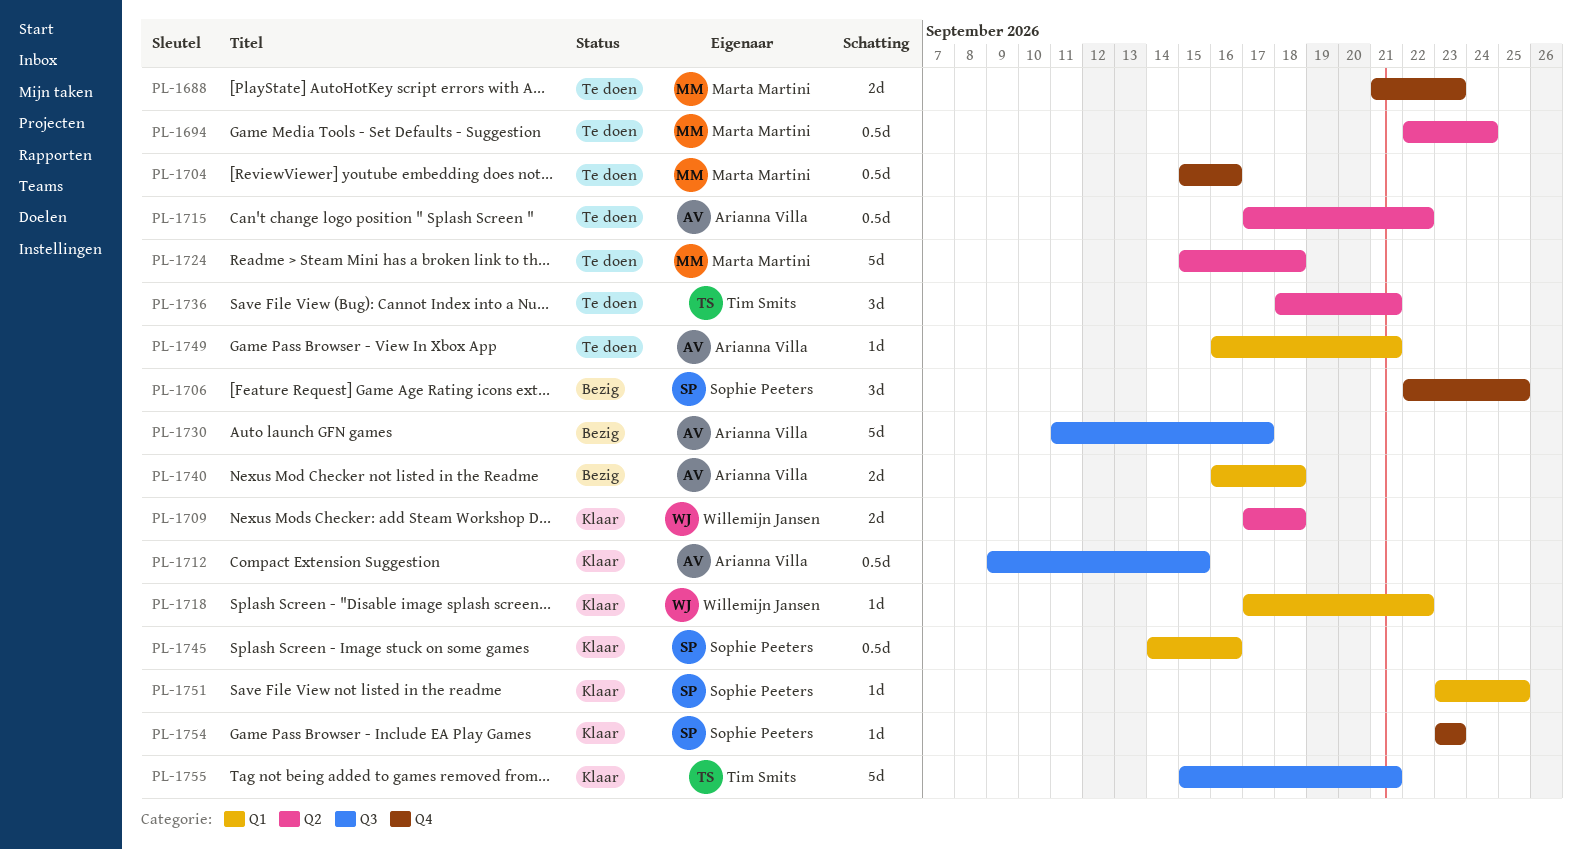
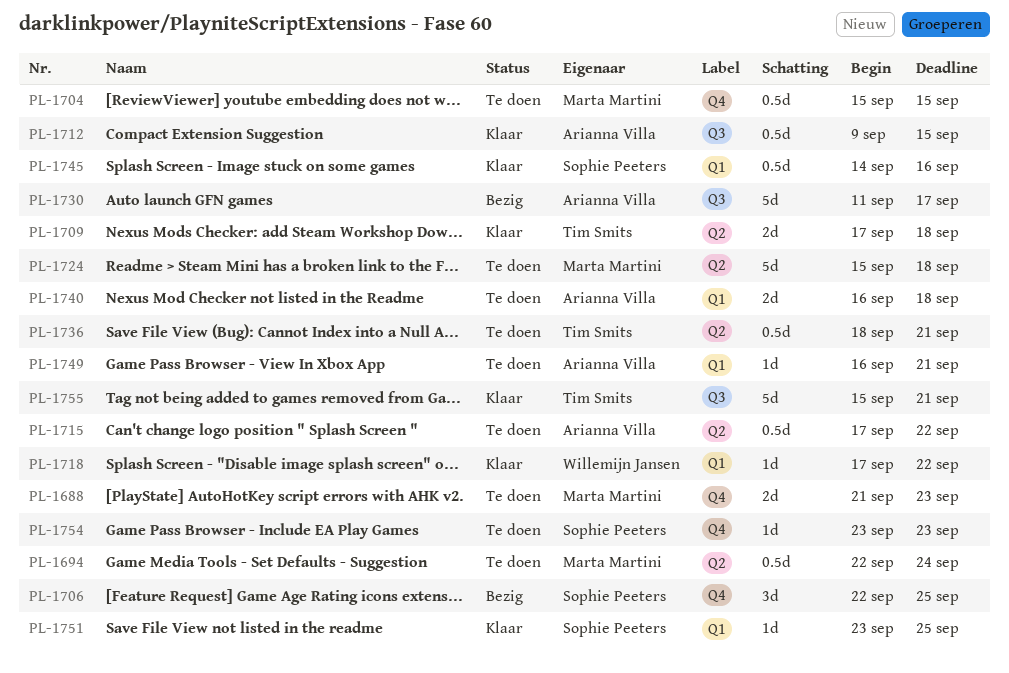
PL-1704, due: Sep 16 -> Sep 15
PL-1709, owner: Willemijn Jansen -> Tim Smits
PL-1736, estimate: 3d -> 0.5d
PL-1740, status: Bezig -> Te doen
PL-1754, status: Klaar -> Te doen

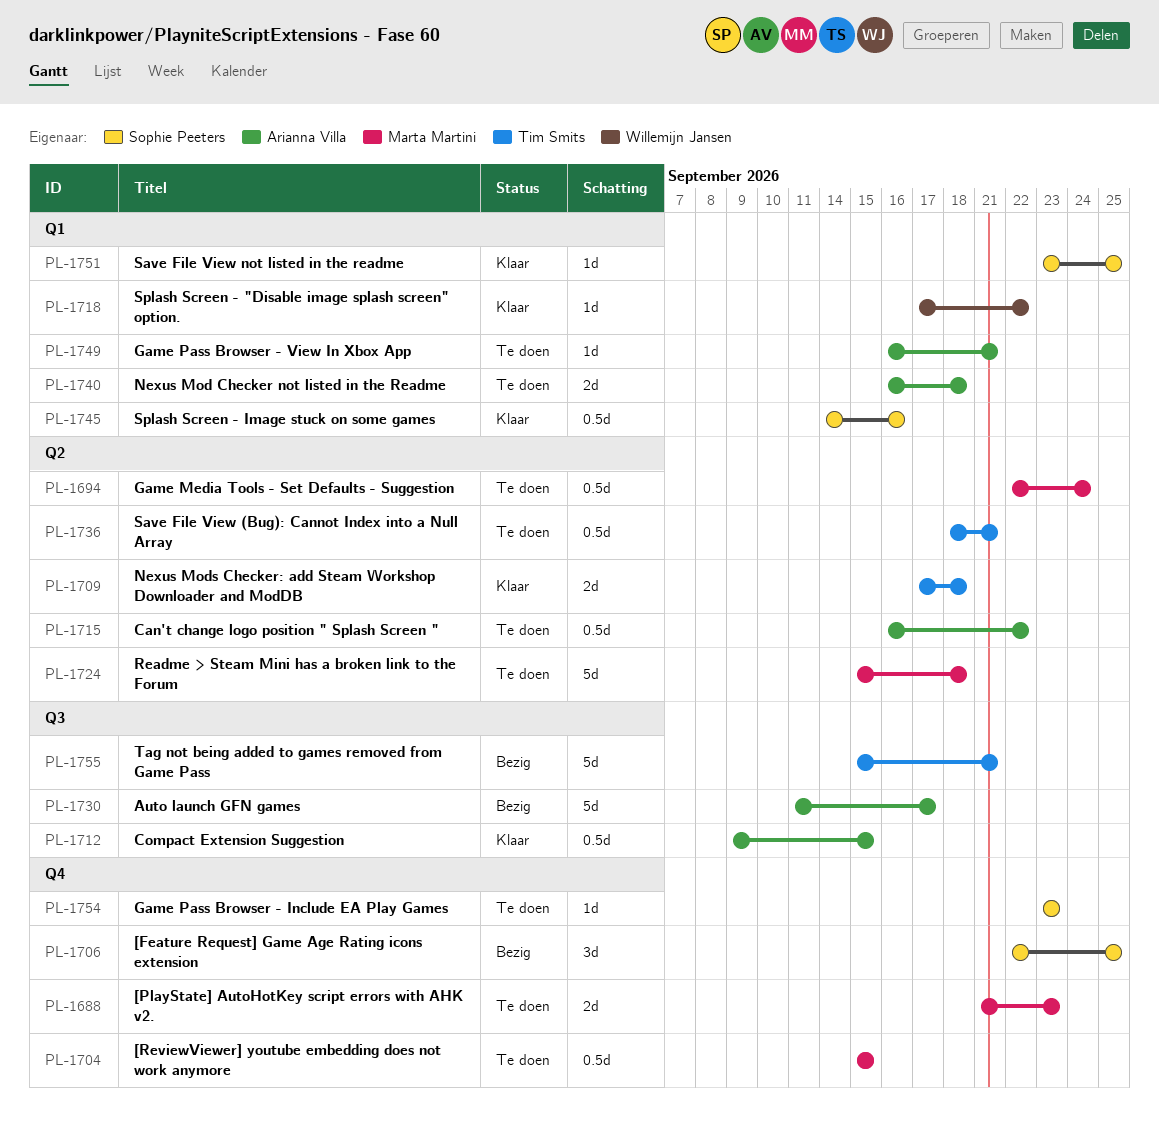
PL-1715, start: Sep 17 -> Sep 16
PL-1755, status: Klaar -> Bezig

